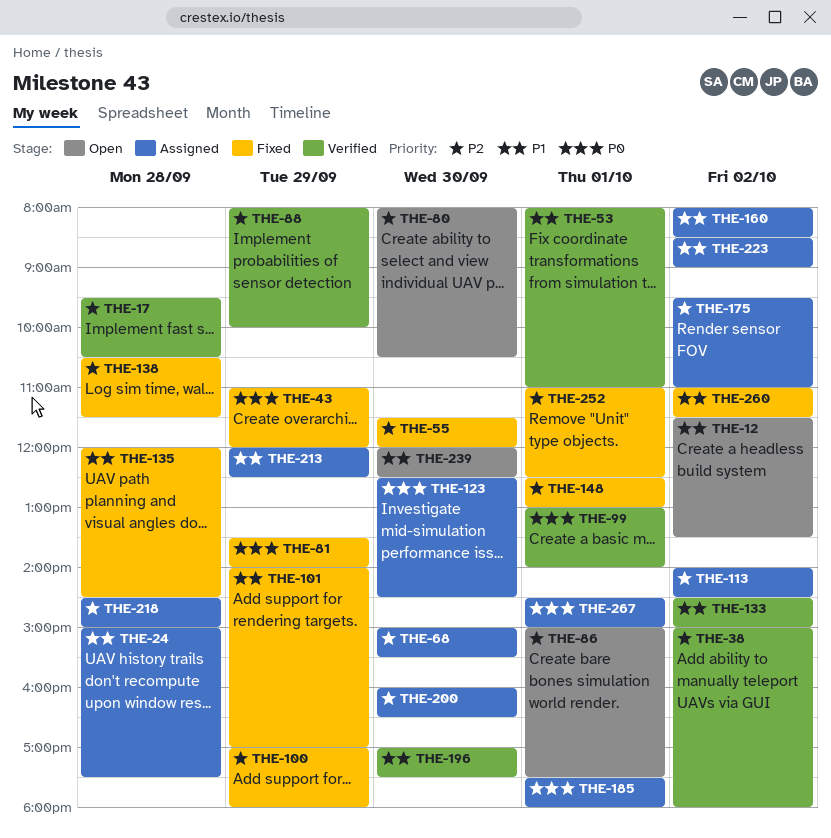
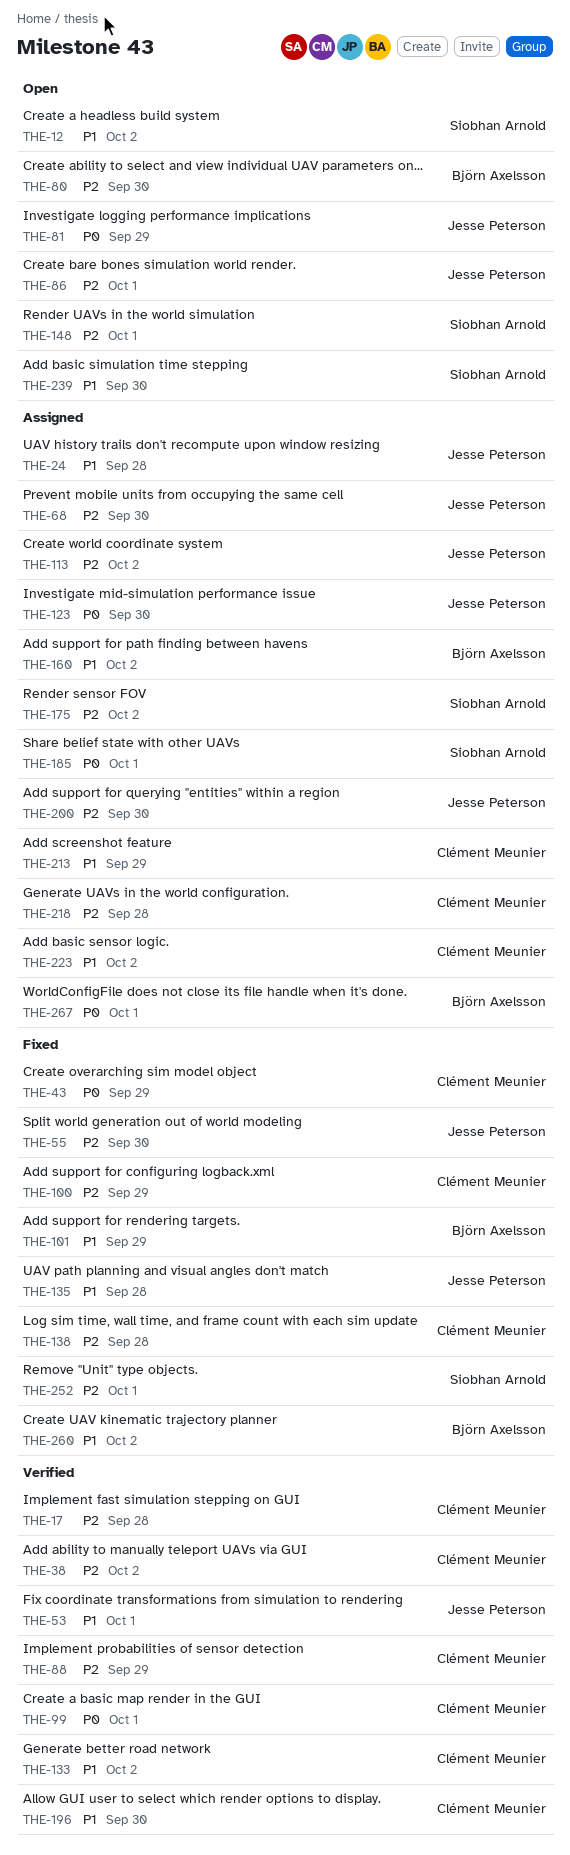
THE-81, status: Fixed -> Open
THE-148, status: Fixed -> Open

